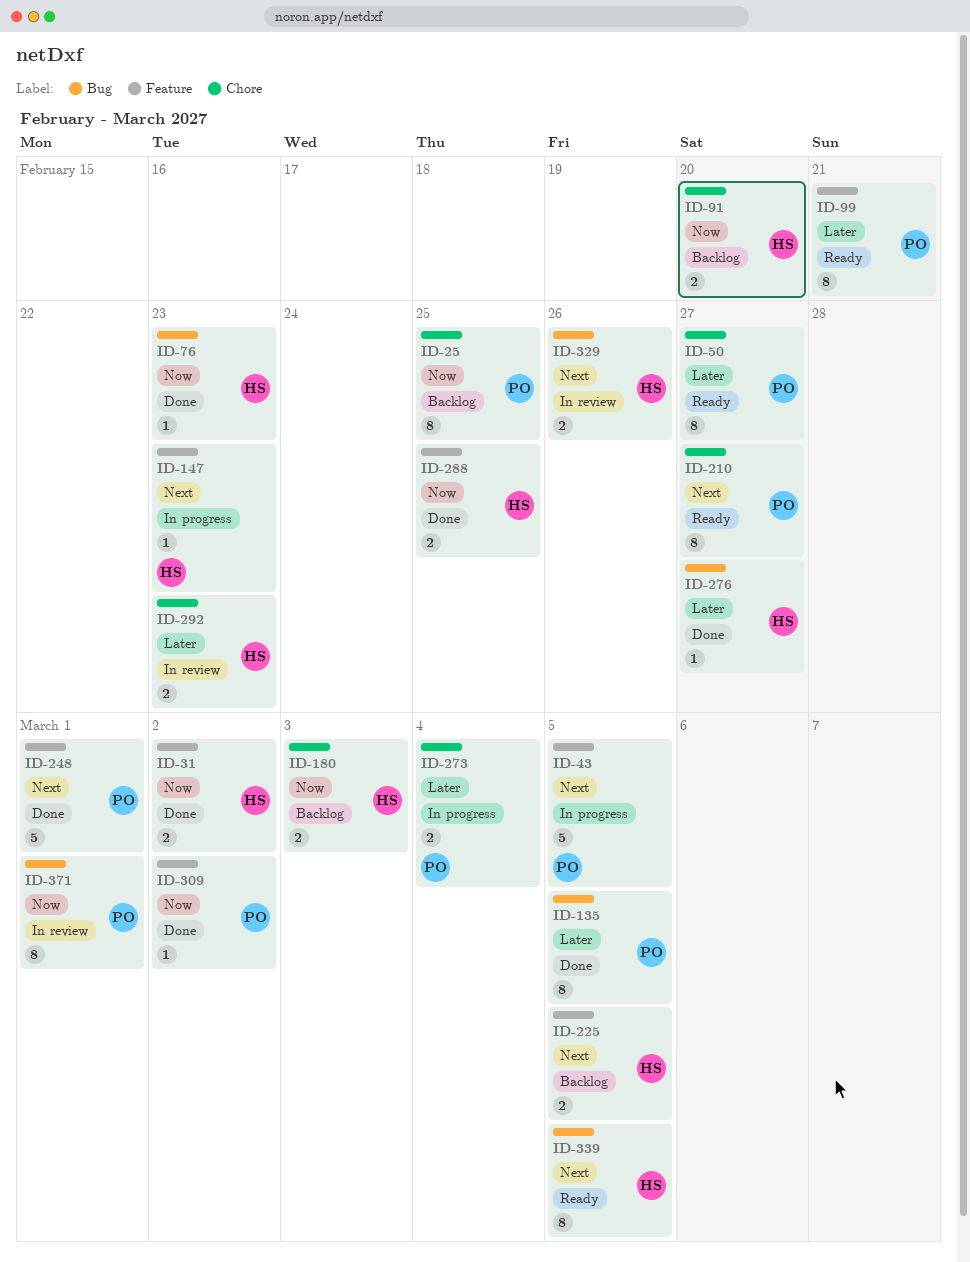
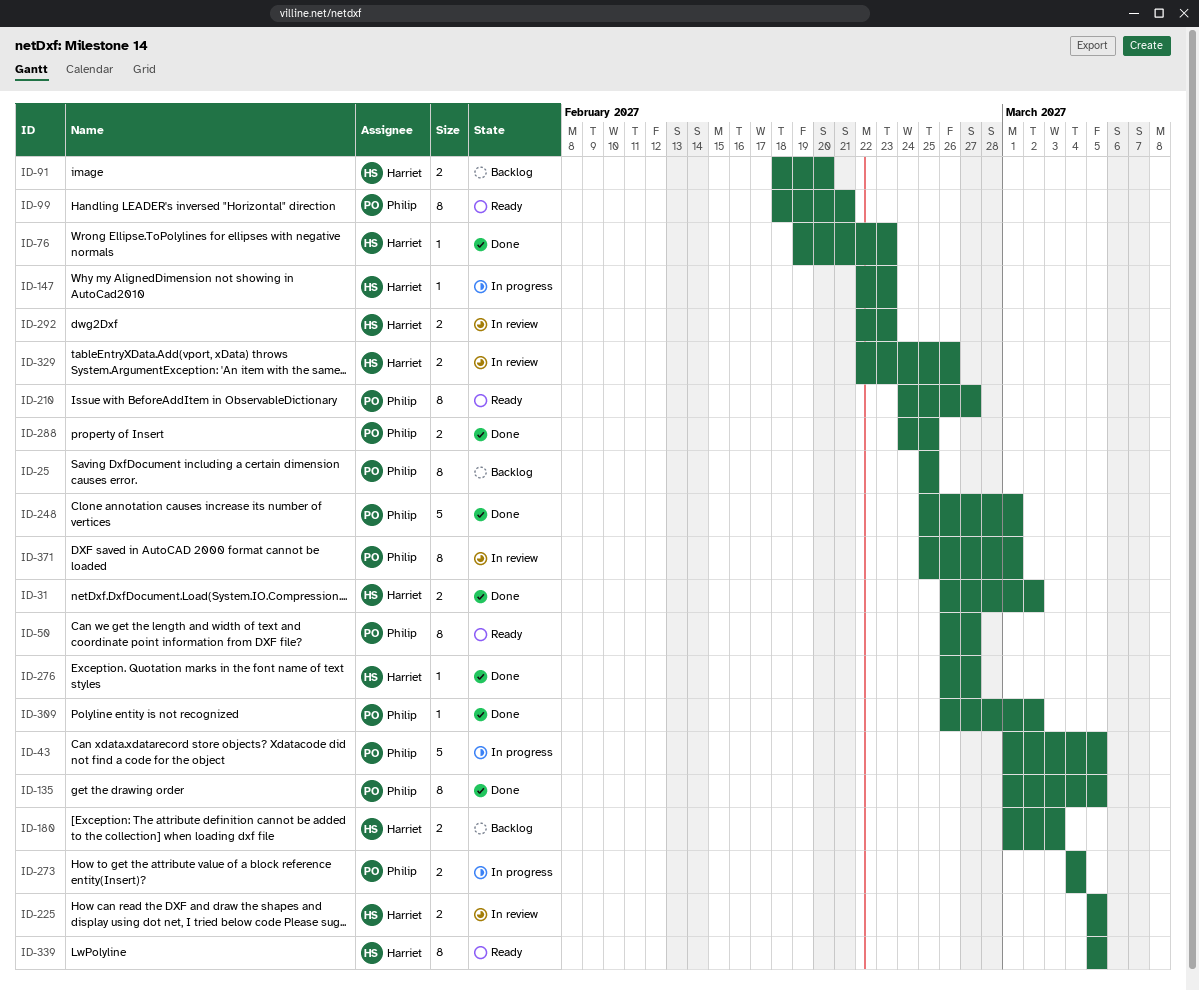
ID-225, status: Backlog -> In review
ID-288, owner: Harriet -> Philip

